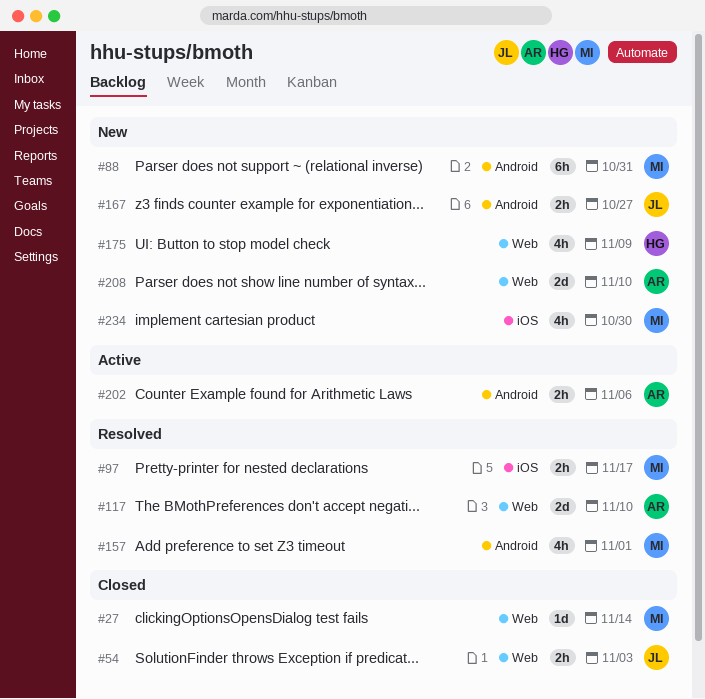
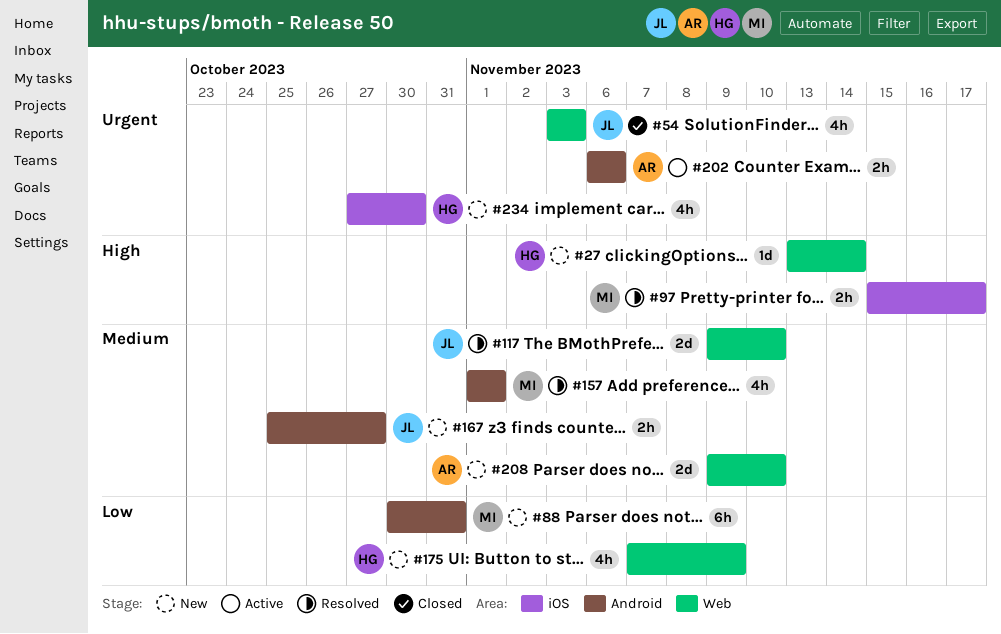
#27, status: Closed -> New
#27, owner: MI -> HG
#54, estimate: 2h -> 4h
#117, owner: AR -> JL
#234, owner: MI -> HG

